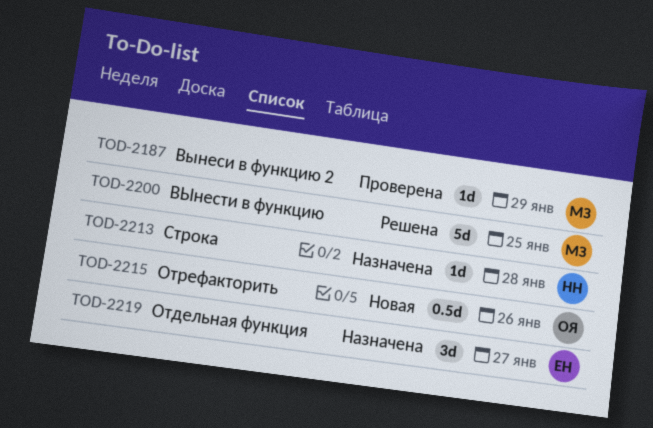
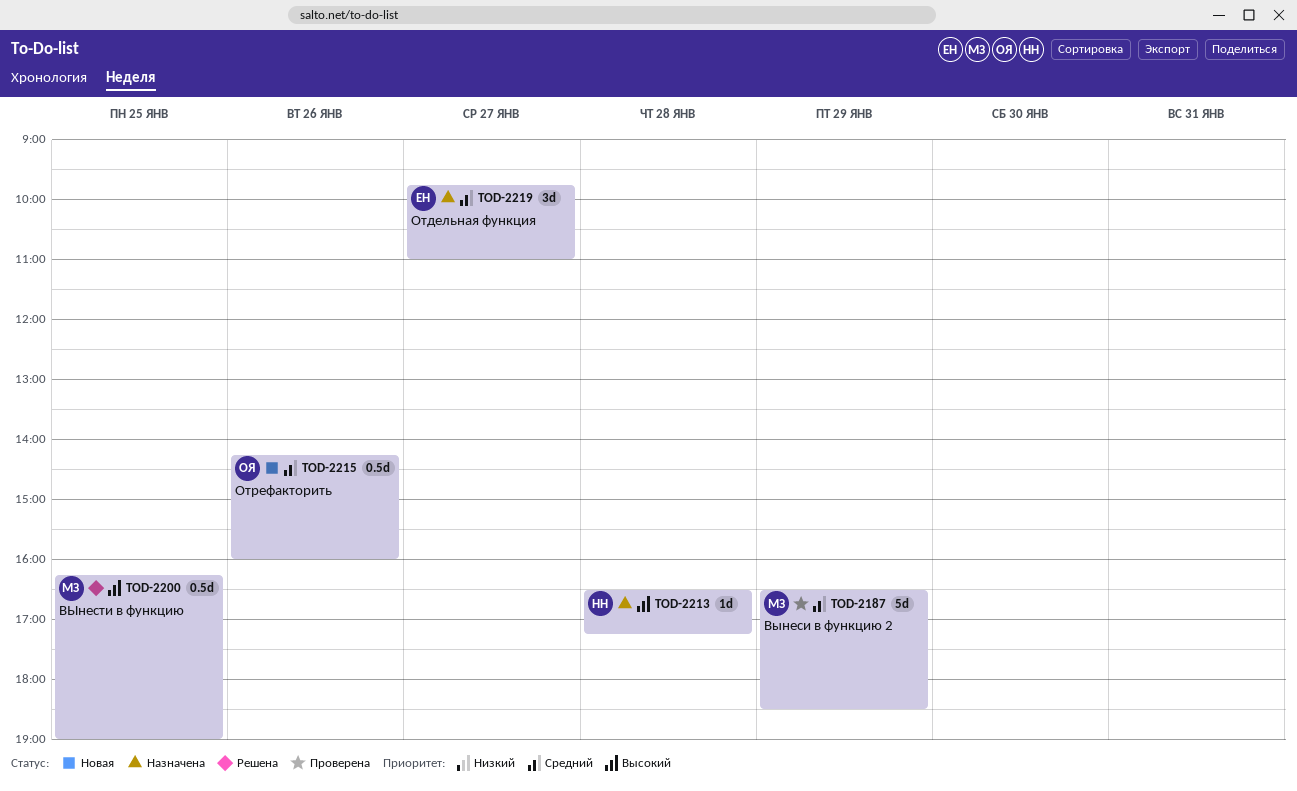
TOD-2187, estimate: 1d -> 5d
TOD-2200, estimate: 5d -> 0.5d

